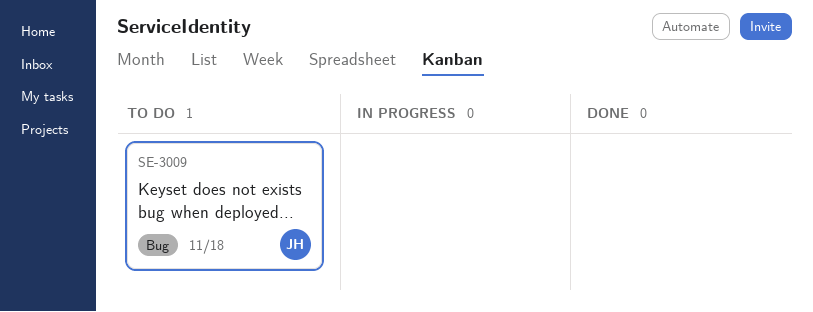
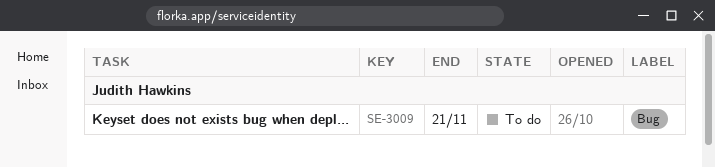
SE-3009, due: Nov 18 -> Nov 21

